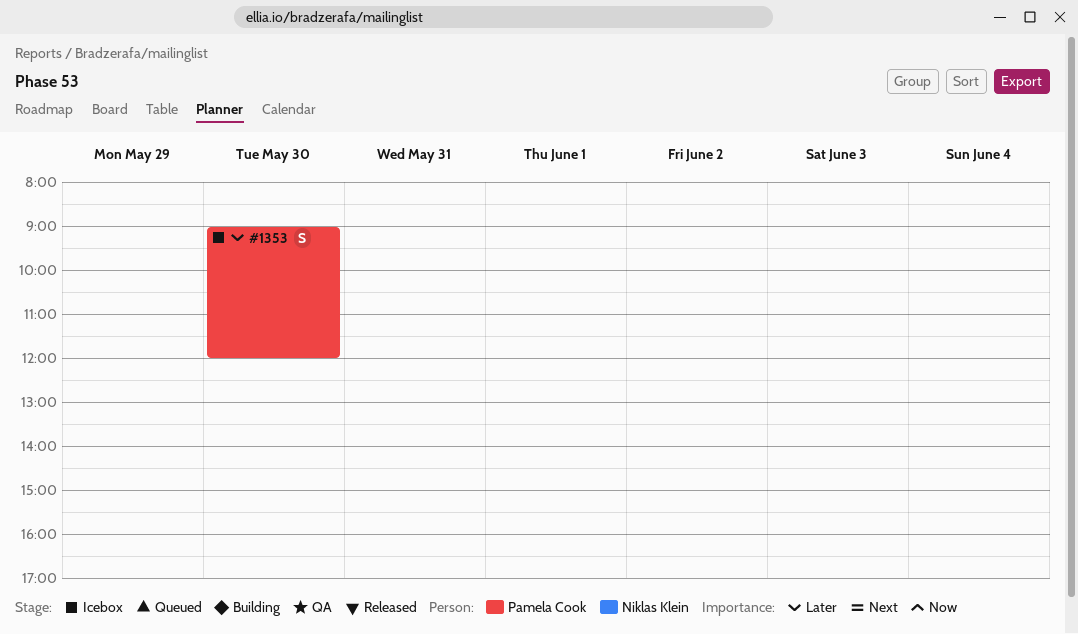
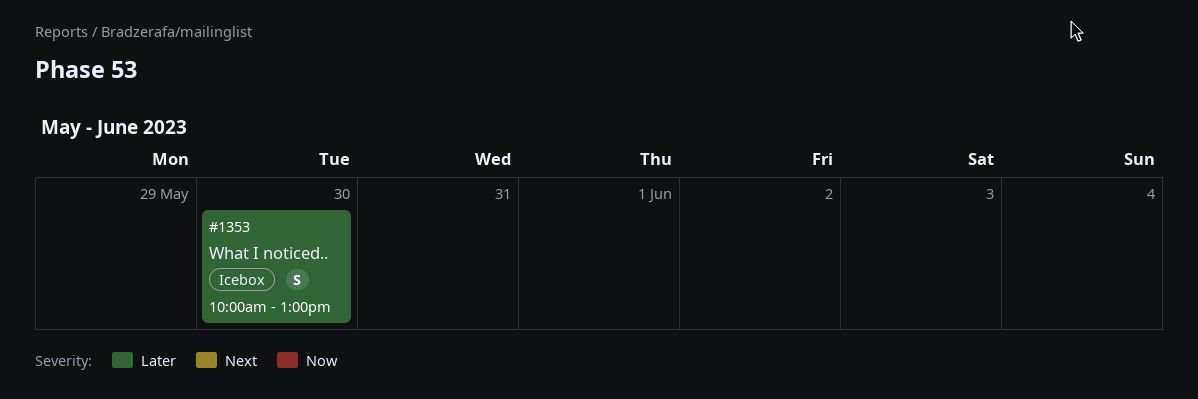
#1353, begins: 09:00 -> 10:00
#1353, ends: 12:00 -> 13:00

